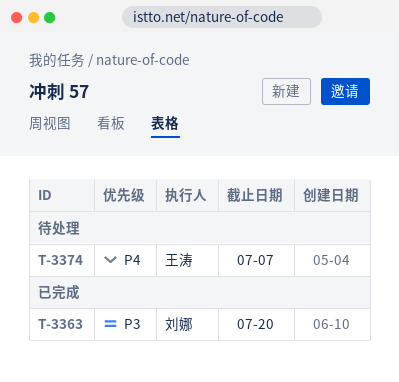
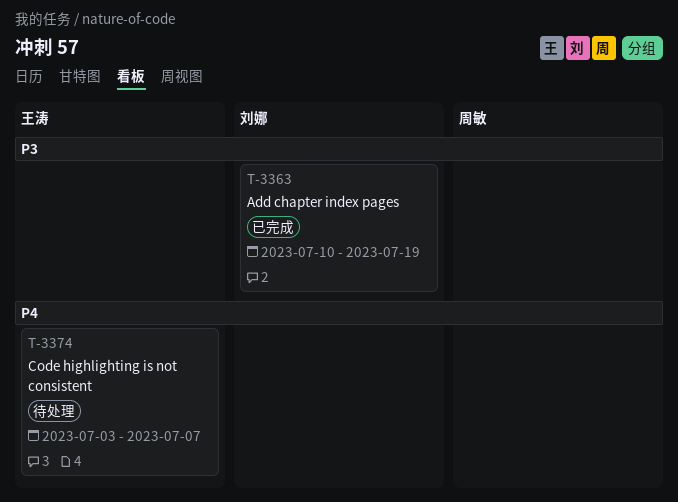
T-3363, due: Jul 20 -> Jul 19

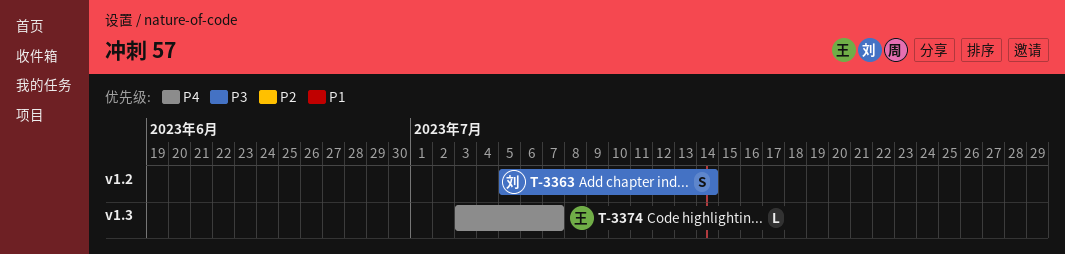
T-3363, start: Jul 10 -> Jul 5
T-3363, due: Jul 19 -> Jul 14

